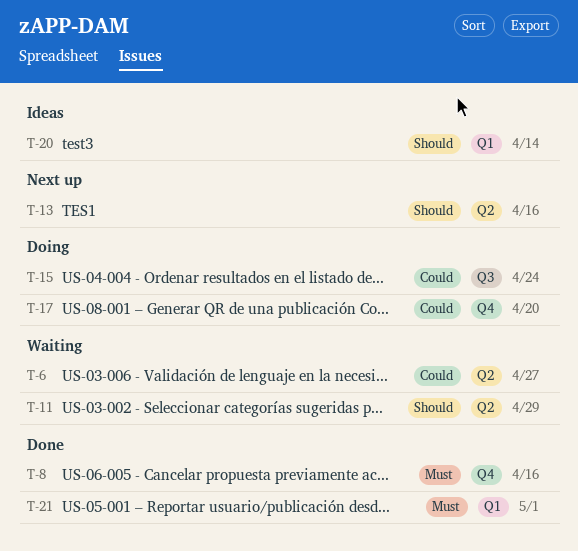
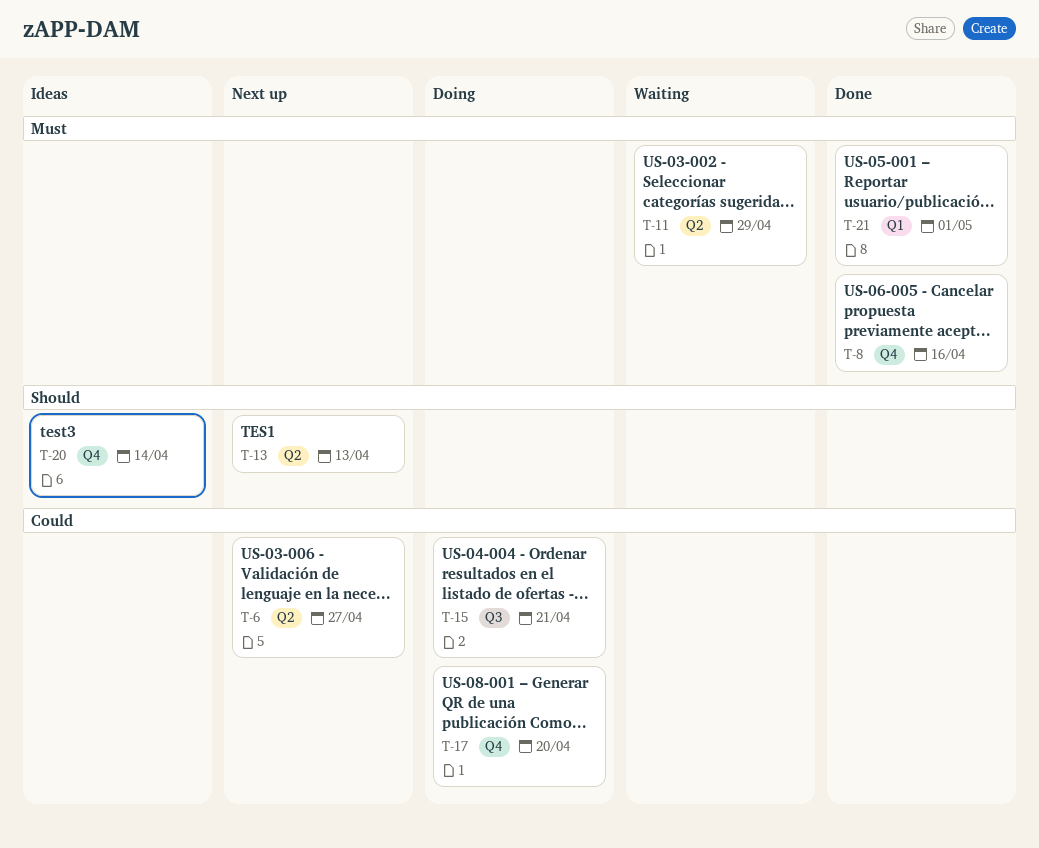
T-6, status: Waiting -> Next up
T-11, priority: Should -> Must
T-13, due: Apr 16 -> Apr 13
T-15, due: Apr 24 -> Apr 21
T-20, label: Q1 -> Q4

